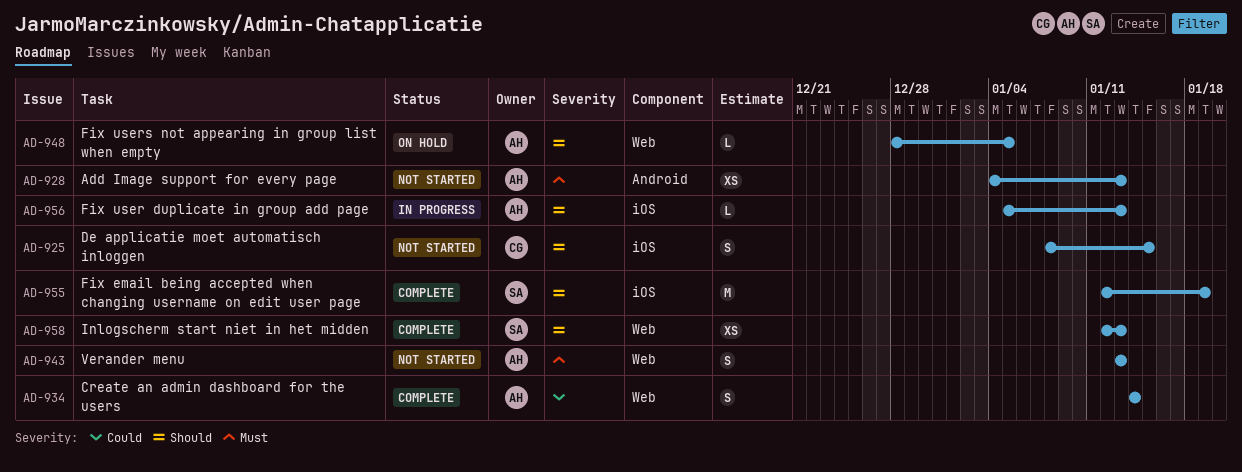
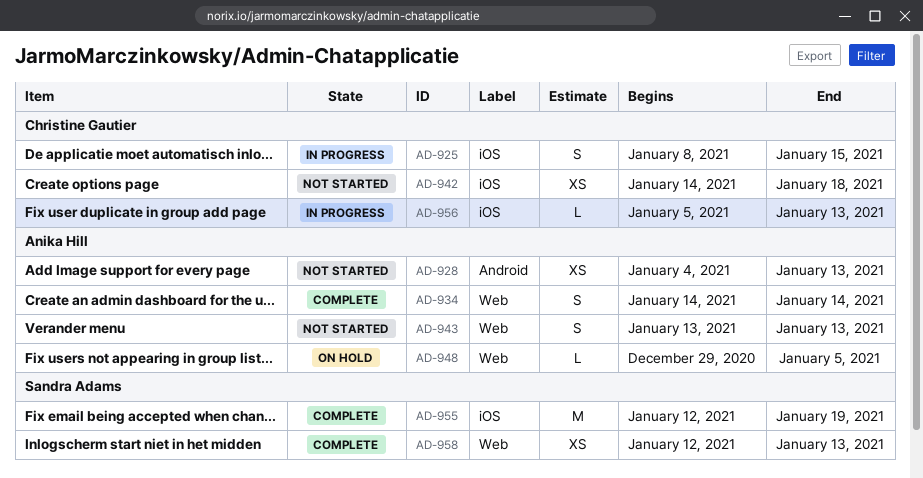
AD-925, status: Not started -> In progress
AD-942: none -> present
AD-948, start: Dec 28 -> Dec 29
AD-956, owner: Anika Hill -> Christine Gautier

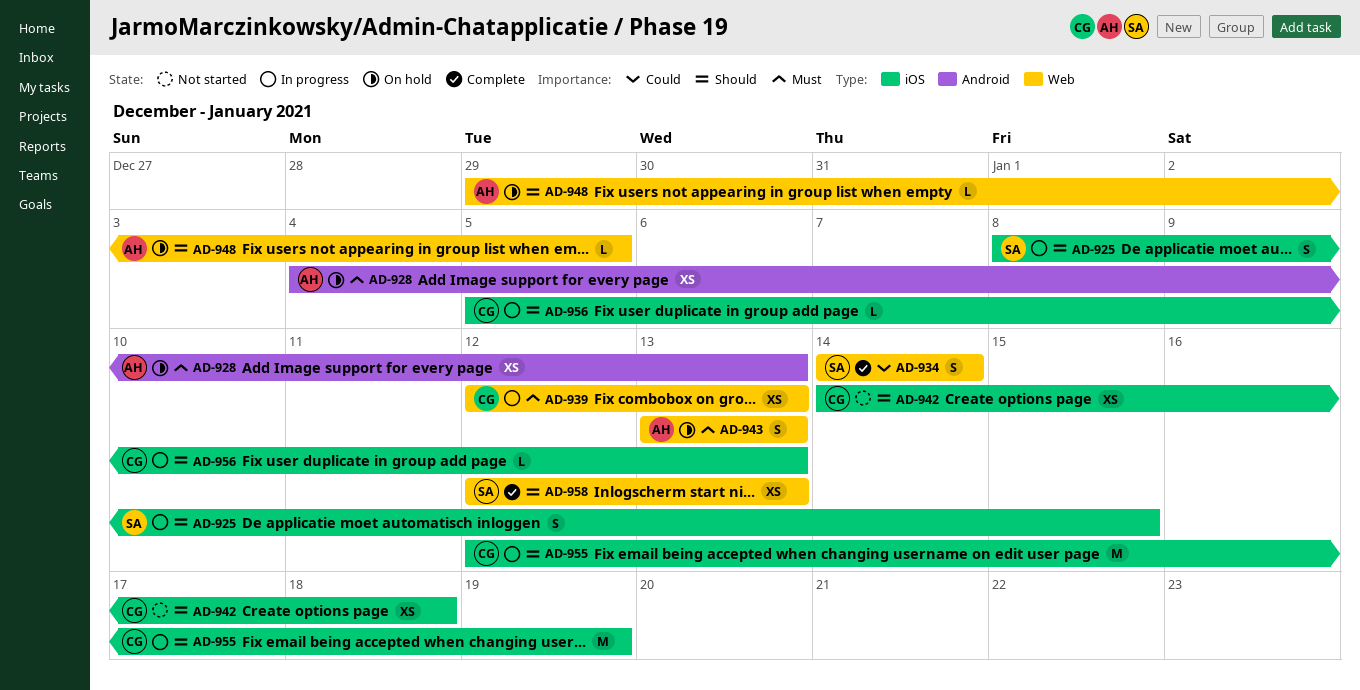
AD-925, owner: Christine Gautier -> Sandra Adams
AD-928, status: Not started -> On hold
AD-934, owner: Anika Hill -> Sandra Adams
AD-939: none -> present
AD-943, status: Not started -> On hold
AD-955, status: Complete -> In progress
AD-955, owner: Sandra Adams -> Christine Gautier

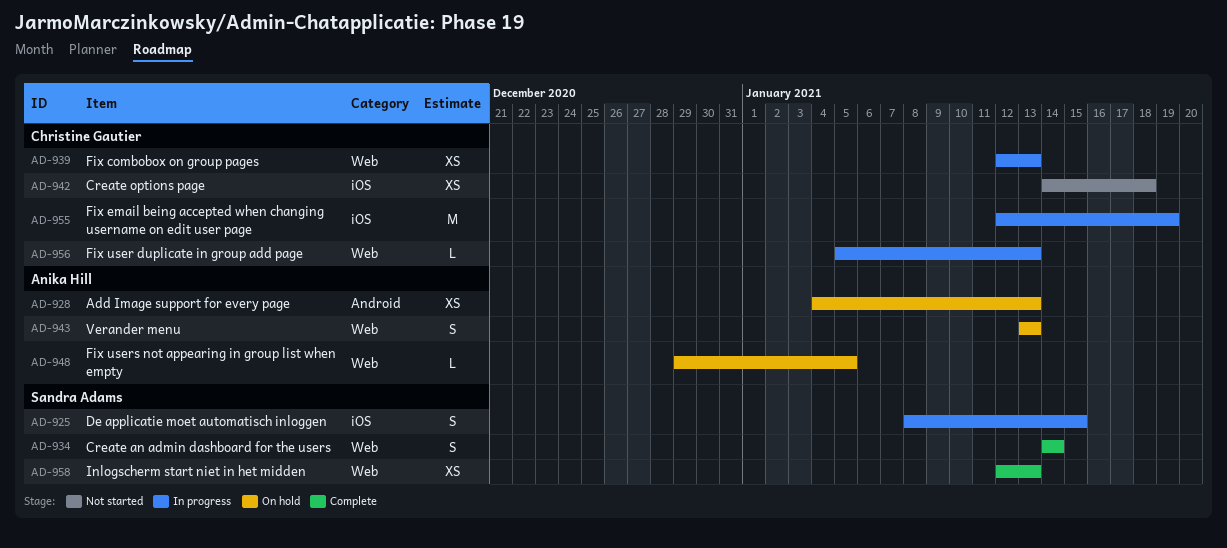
AD-956, label: iOS -> Web

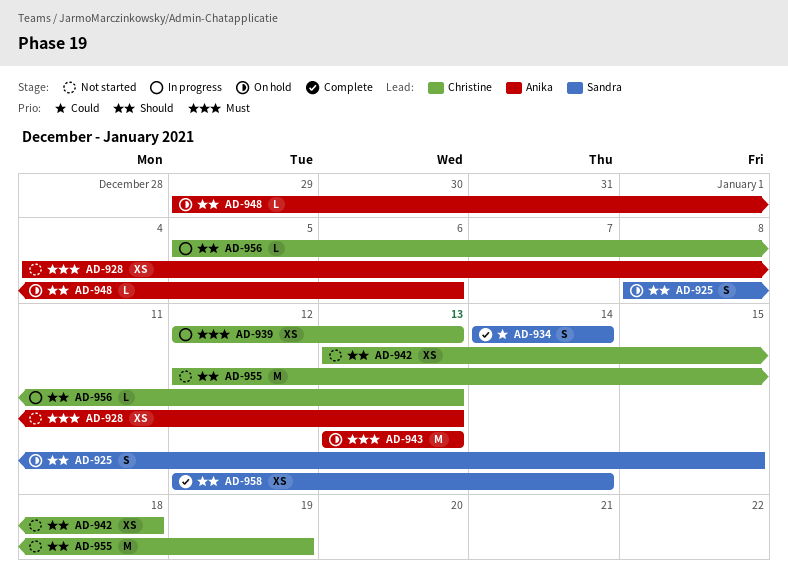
AD-925, status: In progress -> On hold
AD-928, status: On hold -> Not started
AD-942, start: Jan 14 -> Jan 13
AD-943, estimate: S -> M
AD-948, due: Jan 5 -> Jan 6
AD-955, status: In progress -> Not started
AD-958, due: Jan 13 -> Jan 14

